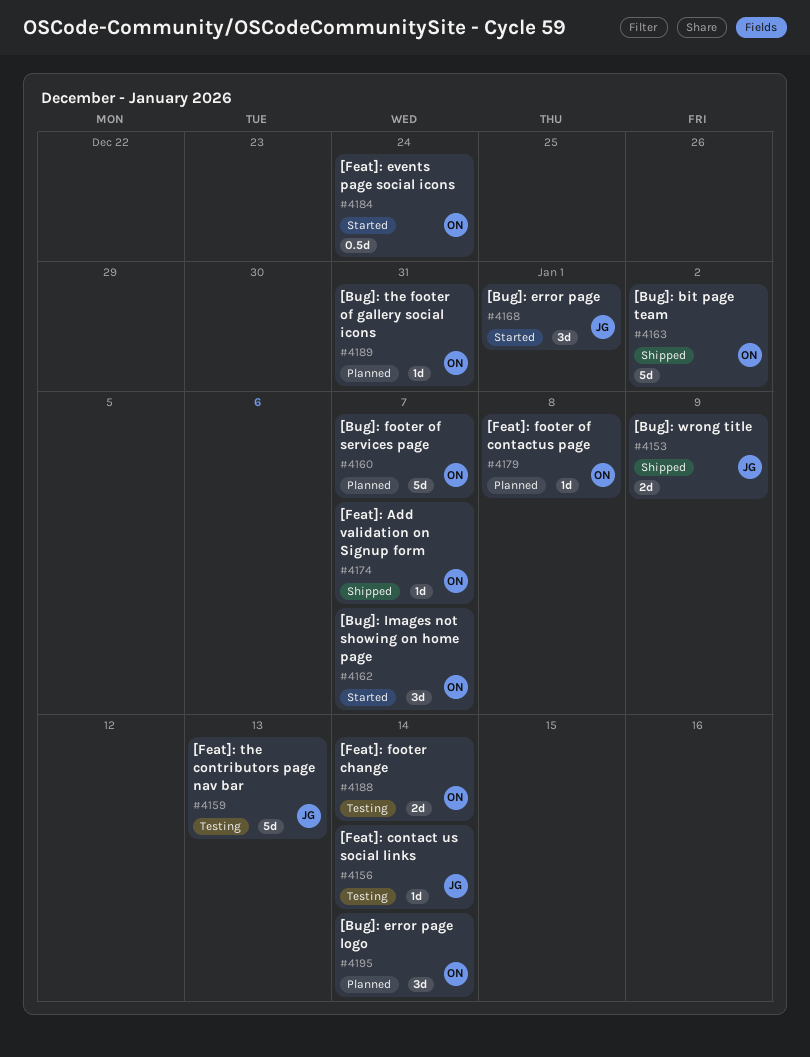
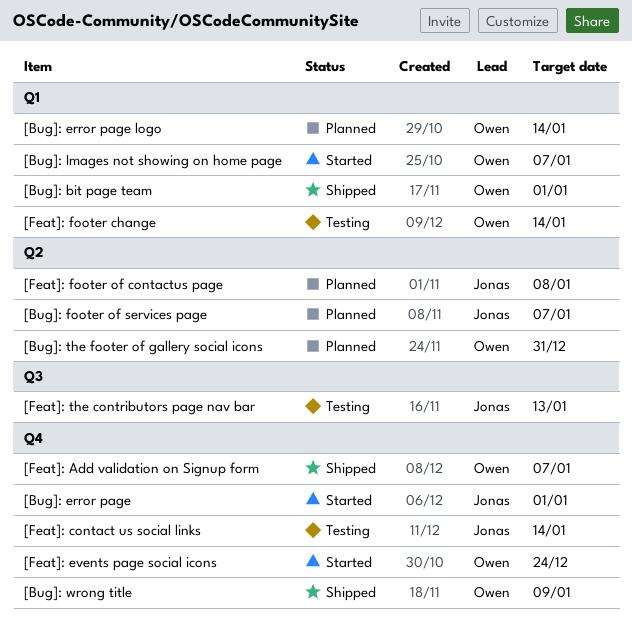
[Bug]: bit page team, due: Jan 2 -> Jan 1
[Bug]: footer of services page, owner: Owen -> Jonas
[Bug]: wrong title, owner: Jonas -> Owen
[Feat]: footer of contactus page, owner: Owen -> Jonas

